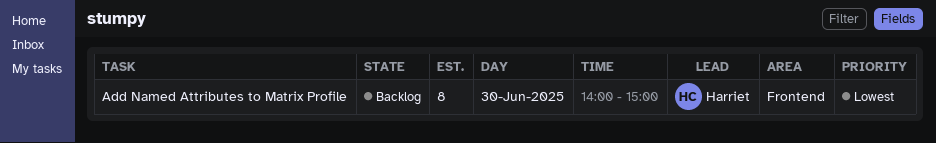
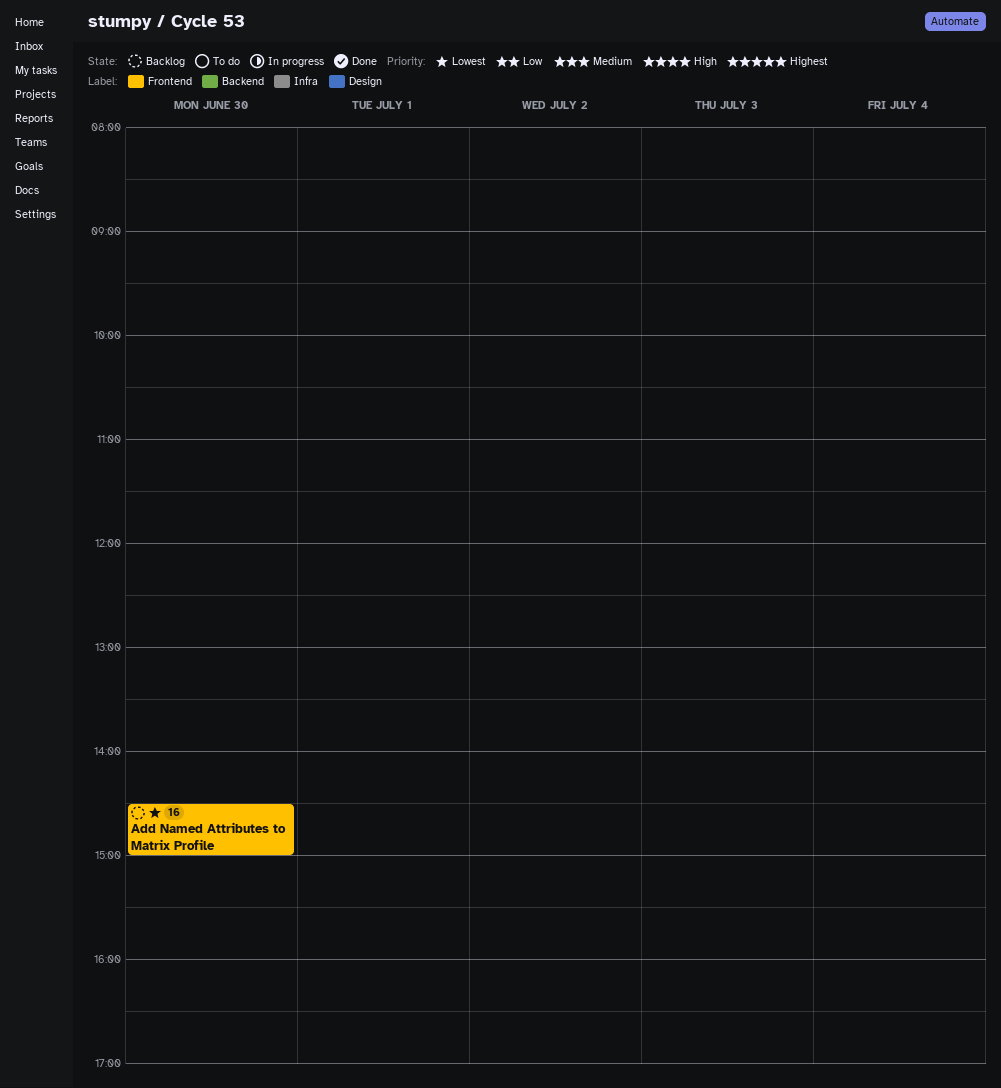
Add Named Attributes to Matrix Profile, estimate: 8 -> 16
Add Named Attributes to Matrix Profile, begins: 14:00 -> 14:30

